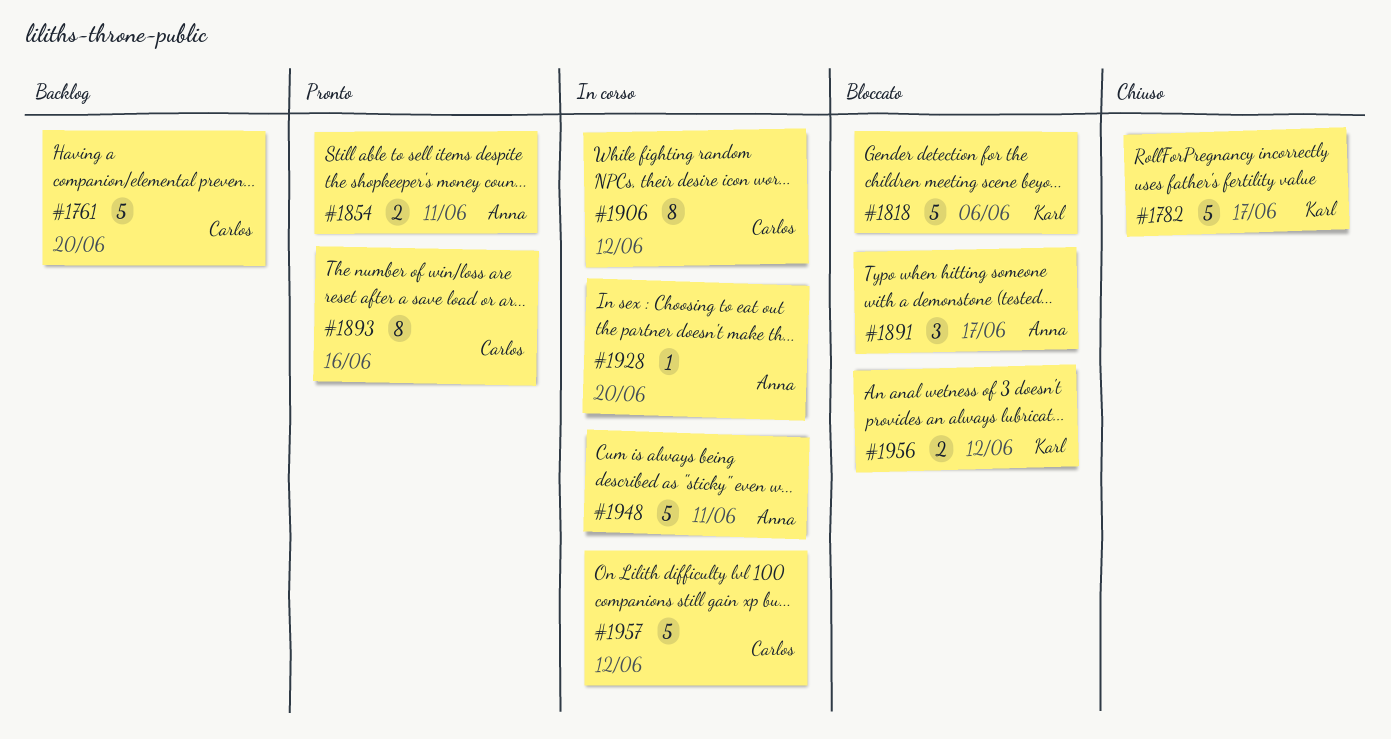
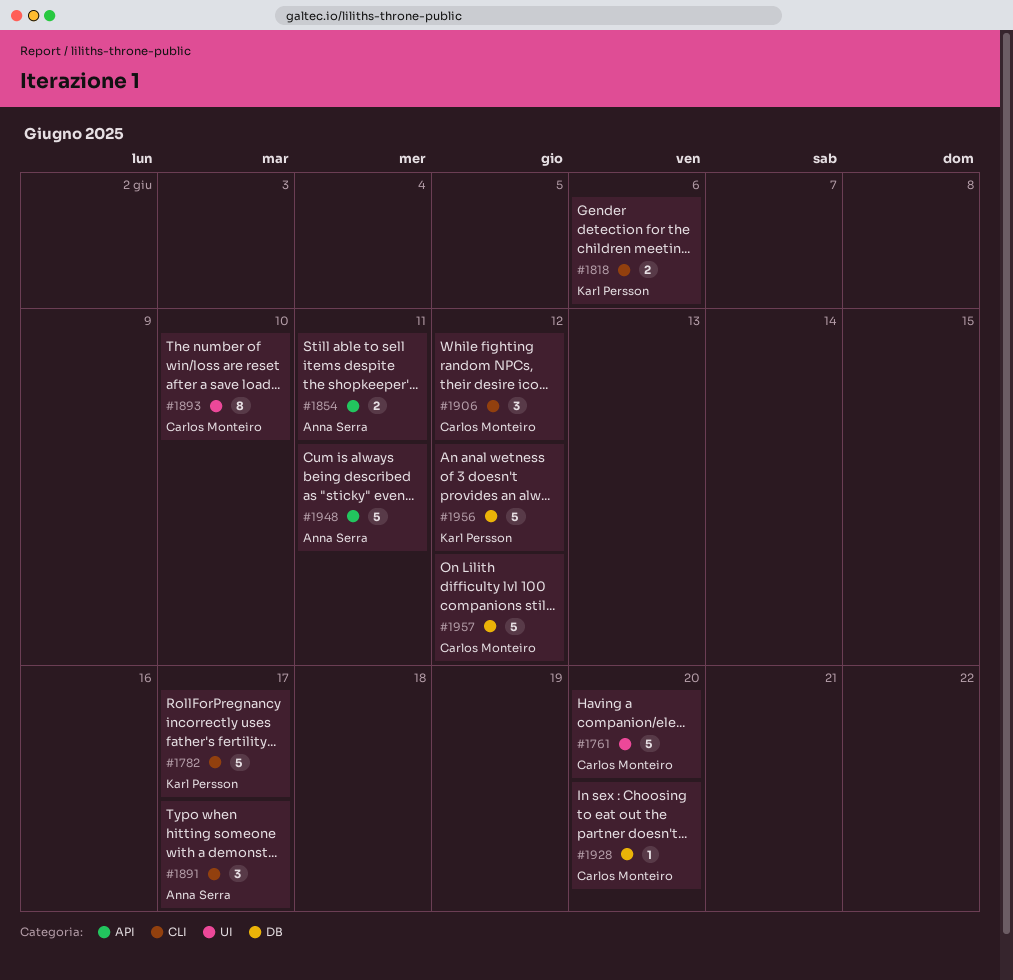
#1818, estimate: 5 -> 2
#1893, due: Jun 16 -> Jun 10
#1906, estimate: 8 -> 3
#1928, owner: Anna Serra -> Carlos Monteiro
#1956, estimate: 2 -> 5

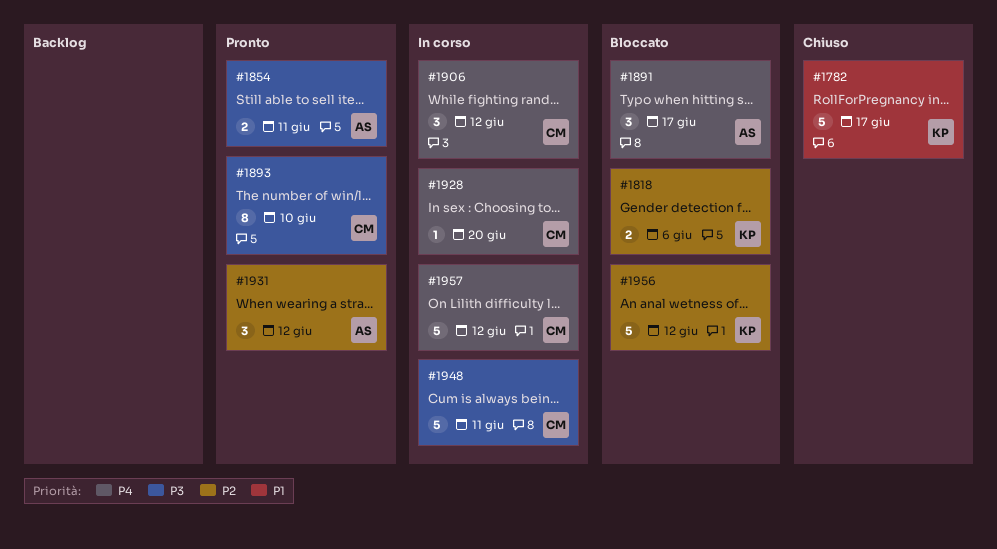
#1761: present -> none
#1931: none -> present
#1948, owner: Anna Serra -> Carlos Monteiro

